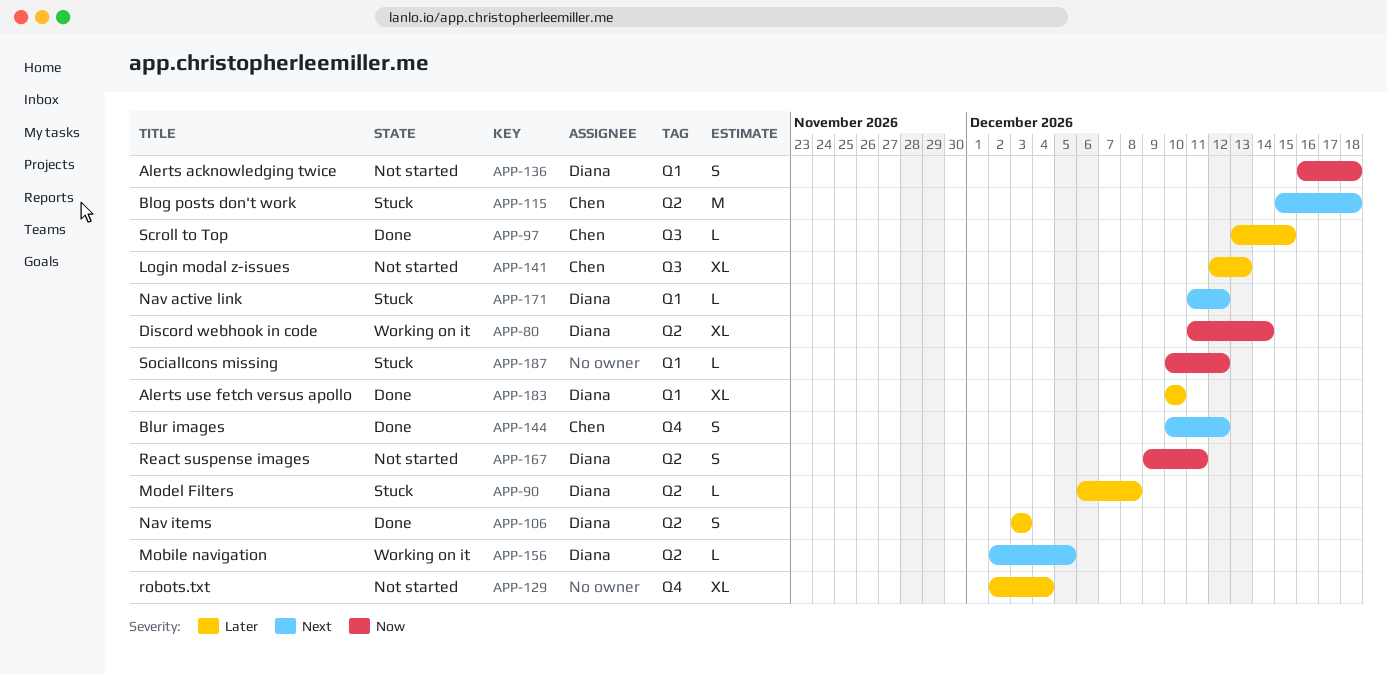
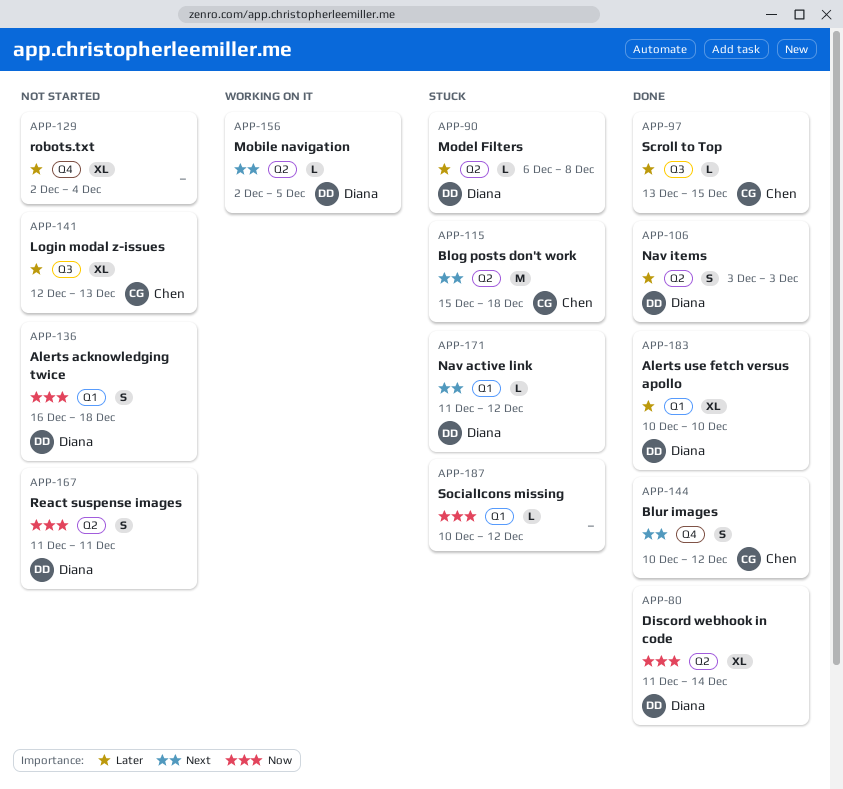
APP-80, status: Working on it -> Done
APP-167, start: Dec 9 -> Dec 11

